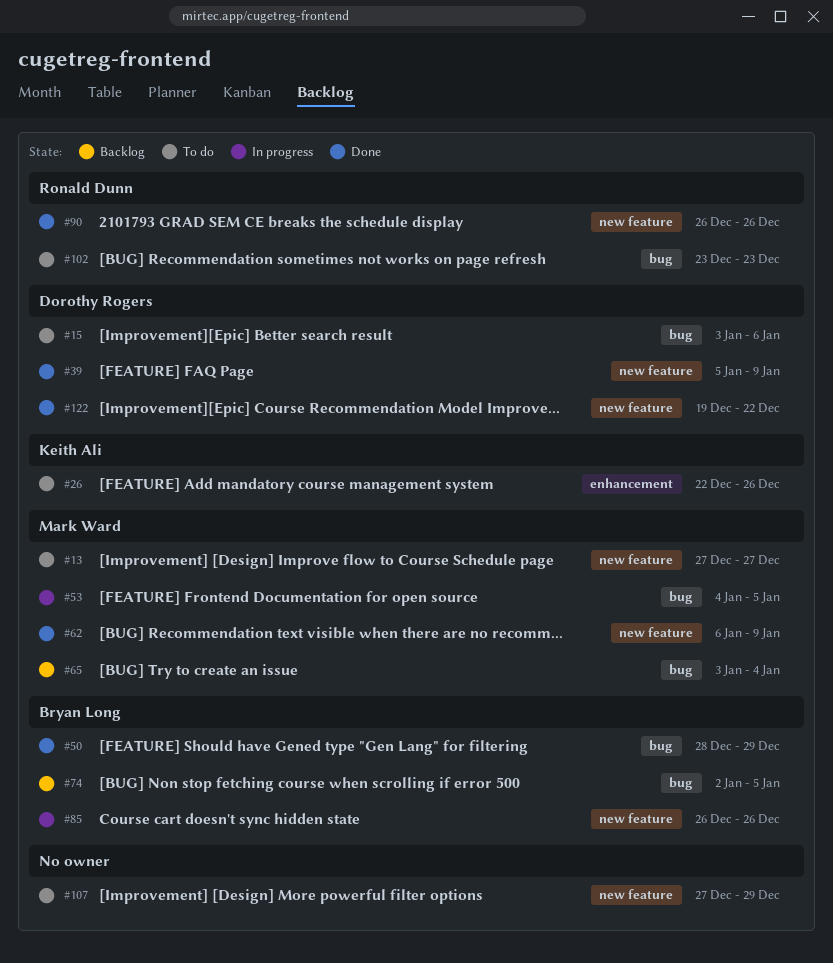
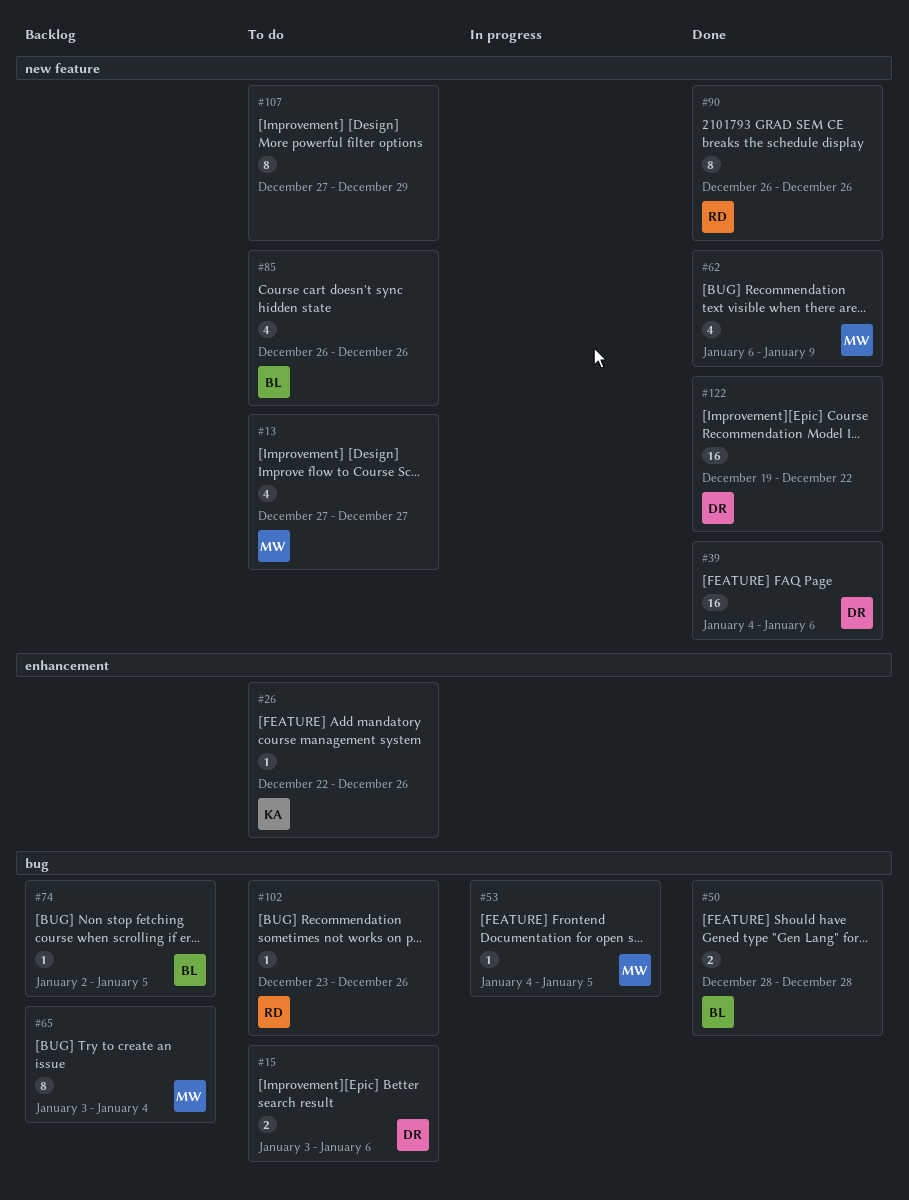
#39, start: Jan 5 -> Jan 4
#39, due: Jan 9 -> Jan 6
#50, due: Dec 29 -> Dec 28
#85, status: In progress -> To do
#102, due: Dec 23 -> Dec 26

